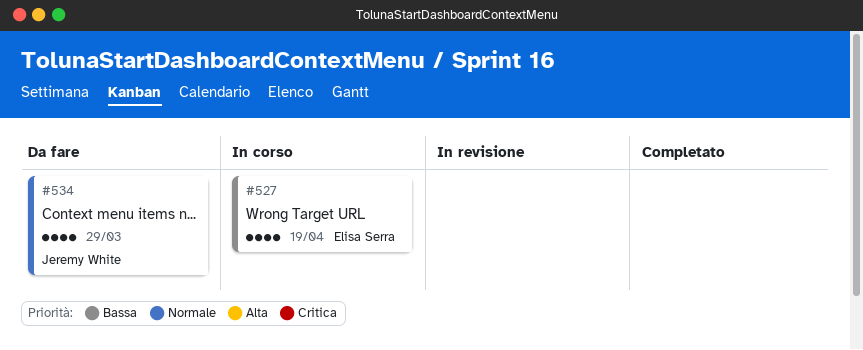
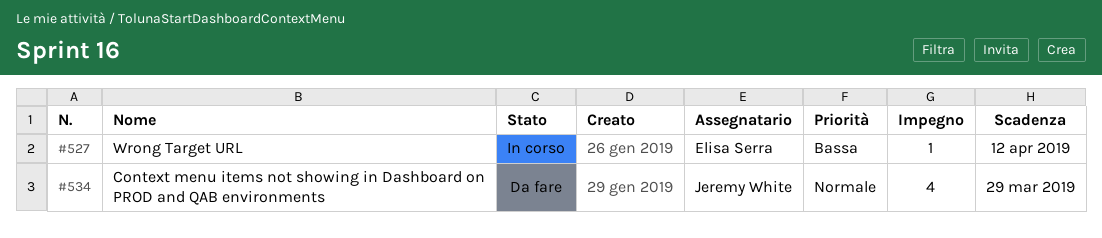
#527, estimate: 4 -> 1
#527, due: Apr 19 -> Apr 12

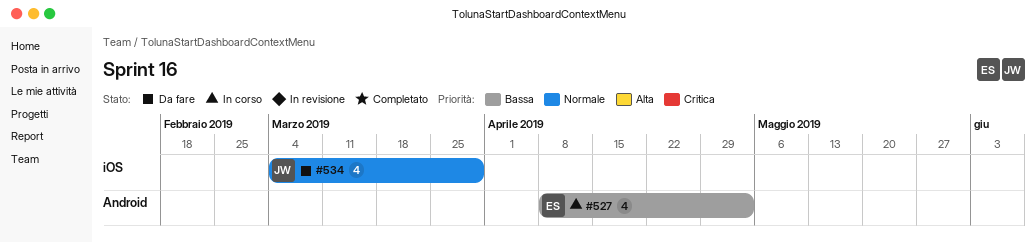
#527, estimate: 1 -> 4
#527, due: Apr 12 -> May 3

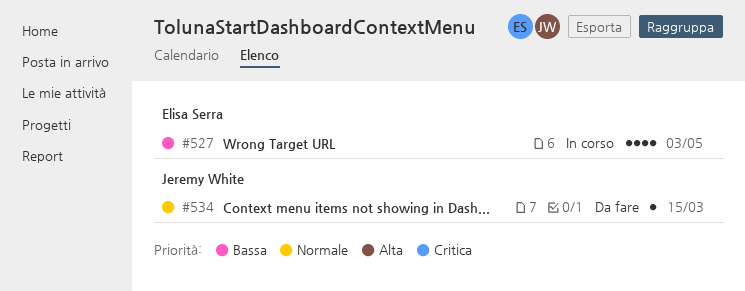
#534, estimate: 4 -> 1
#534, due: Mar 29 -> Mar 15

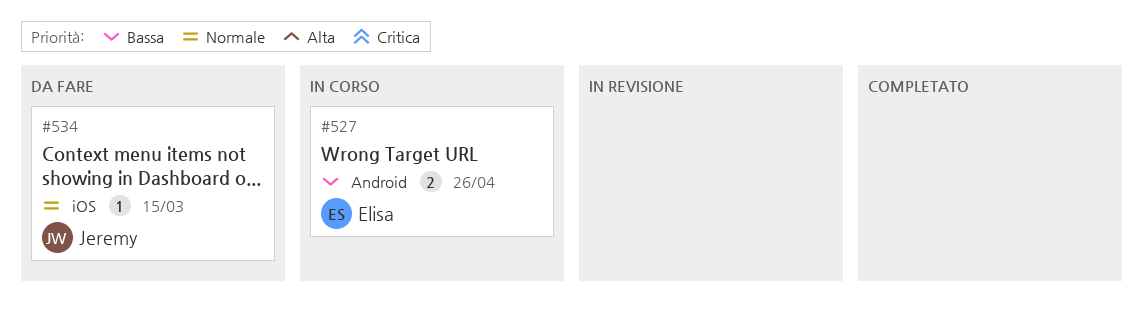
#527, estimate: 4 -> 2
#527, due: May 3 -> Apr 26

